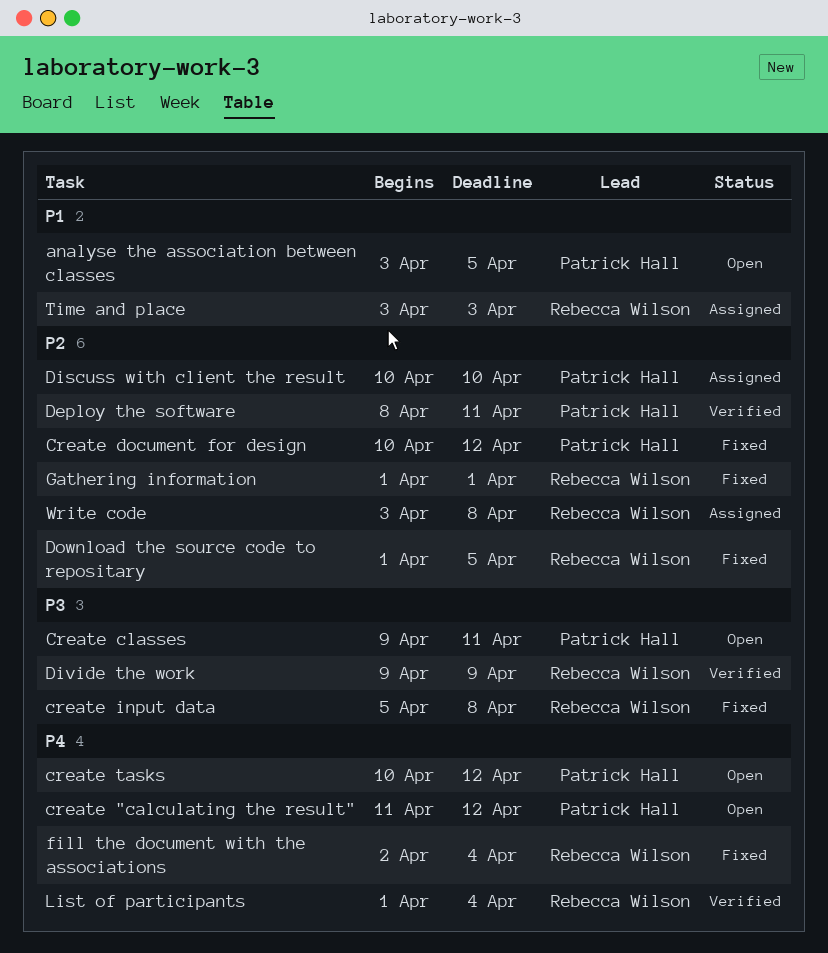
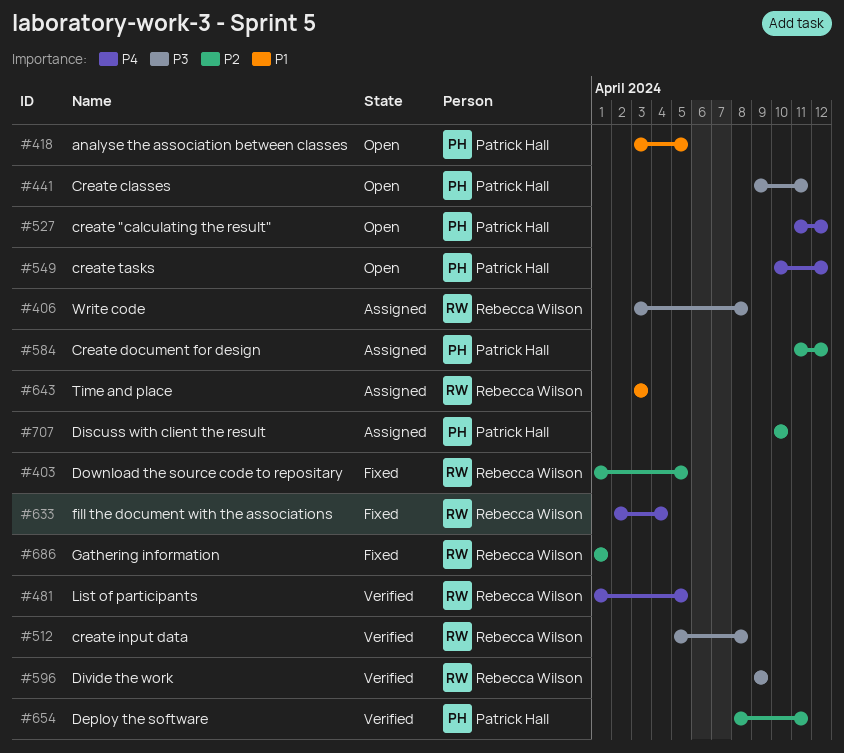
Create document for design, status: Fixed -> Assigned
Create document for design, start: Apr 10 -> Apr 11
create input data, status: Fixed -> Verified
List of participants, due: Apr 4 -> Apr 5
Write code, priority: P2 -> P3

